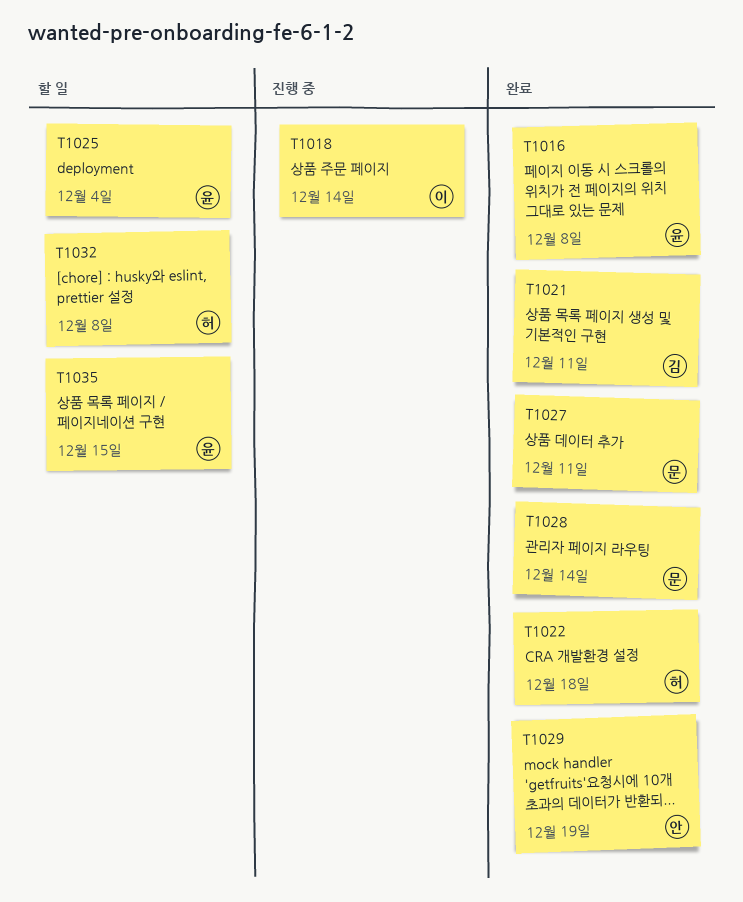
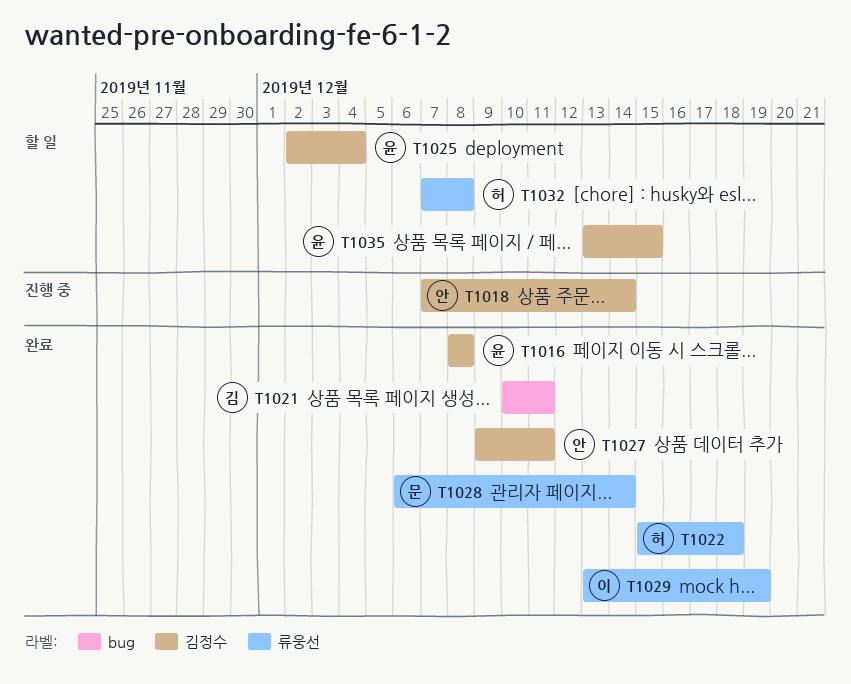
T1018, owner: 이 -> 안
T1027, owner: 문 -> 안
T1029, owner: 안 -> 이

